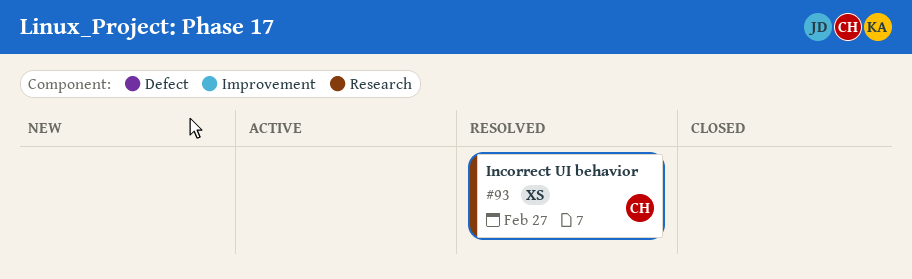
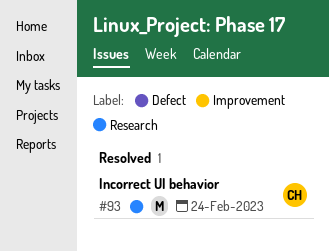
#93, estimate: XS -> M
#93, due: Feb 27 -> Feb 24

